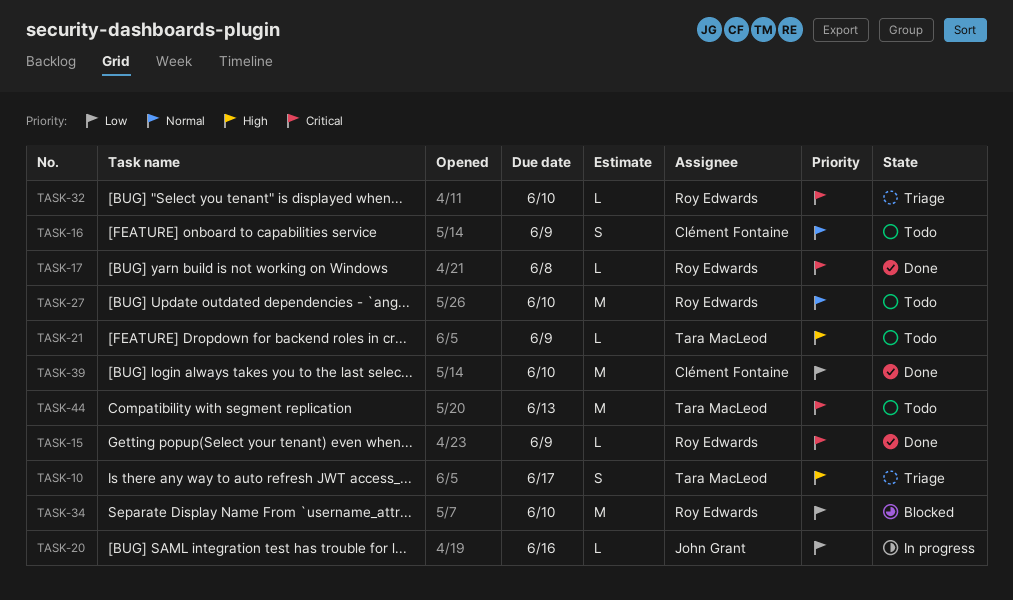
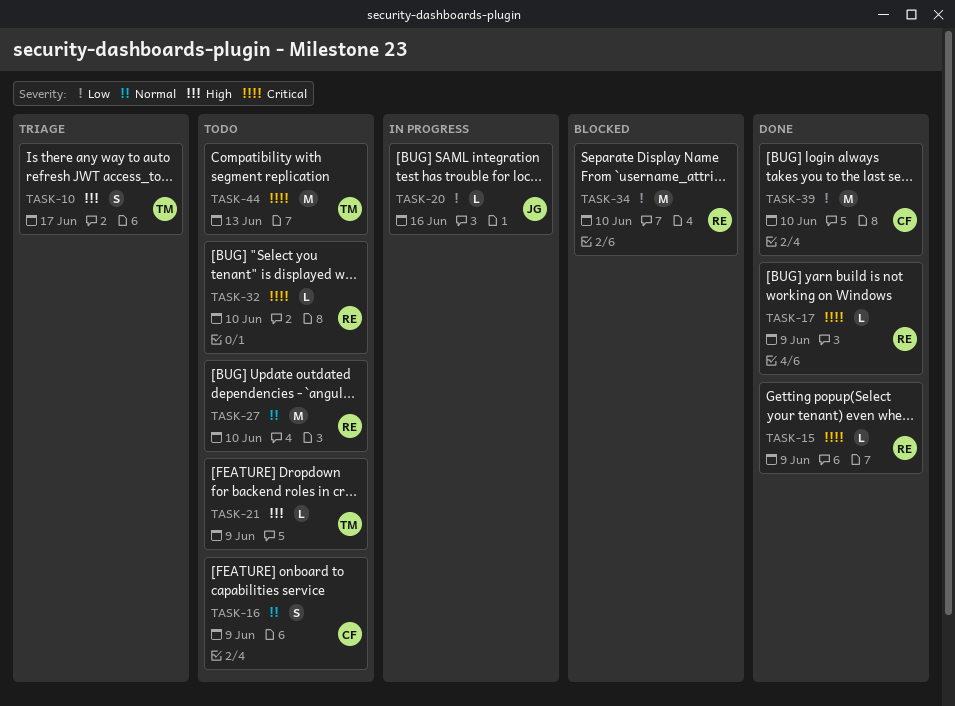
TASK-17, due: Jun 8 -> Jun 9
TASK-32, status: Triage -> Todo

